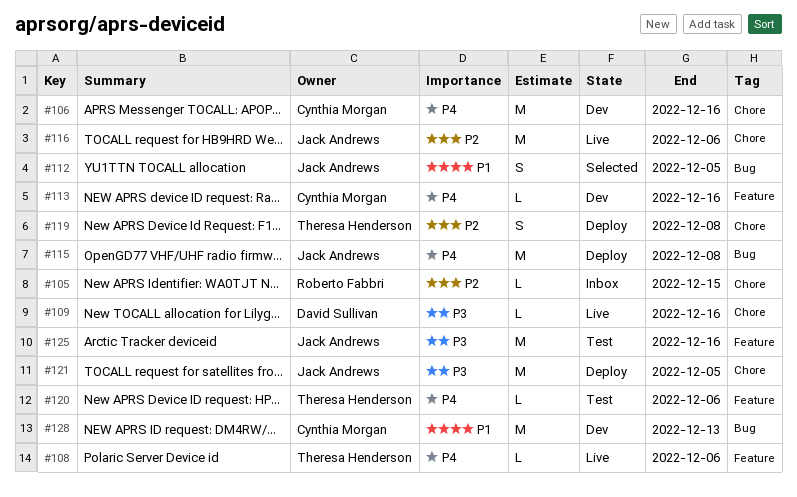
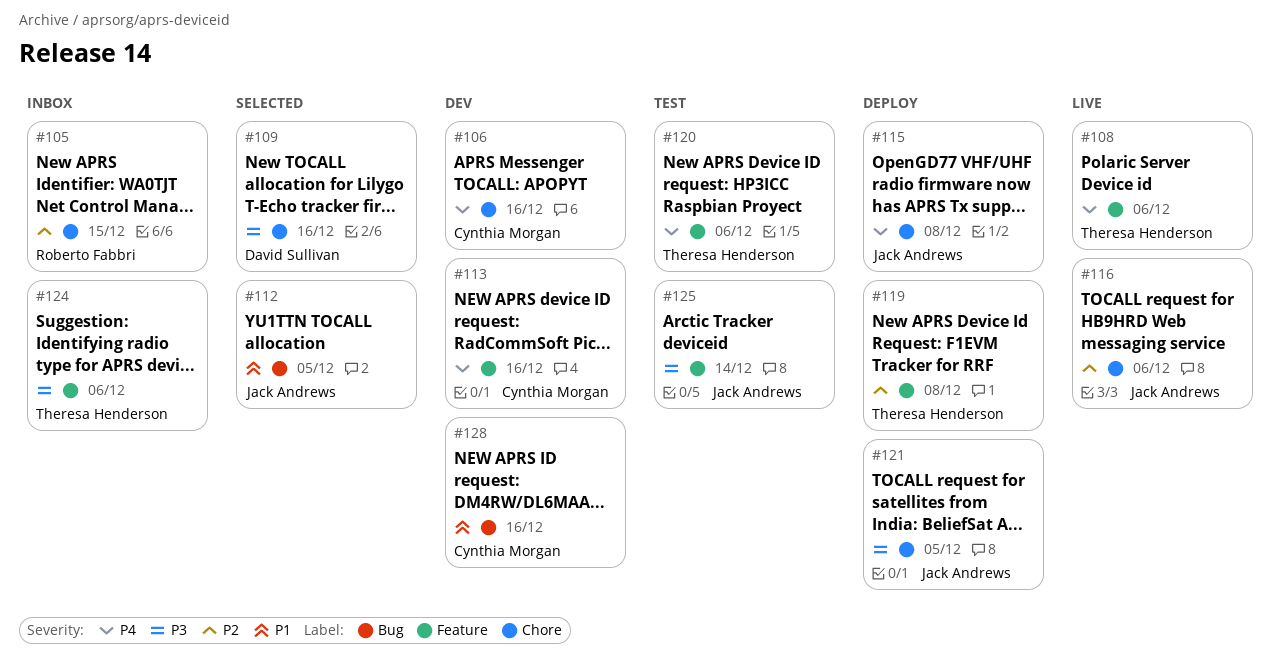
#109, status: Live -> Selected
#115, label: Bug -> Chore
#119, label: Chore -> Feature
#124: none -> present
#125, due: Dec 16 -> Dec 14
#128, due: Dec 13 -> Dec 16

